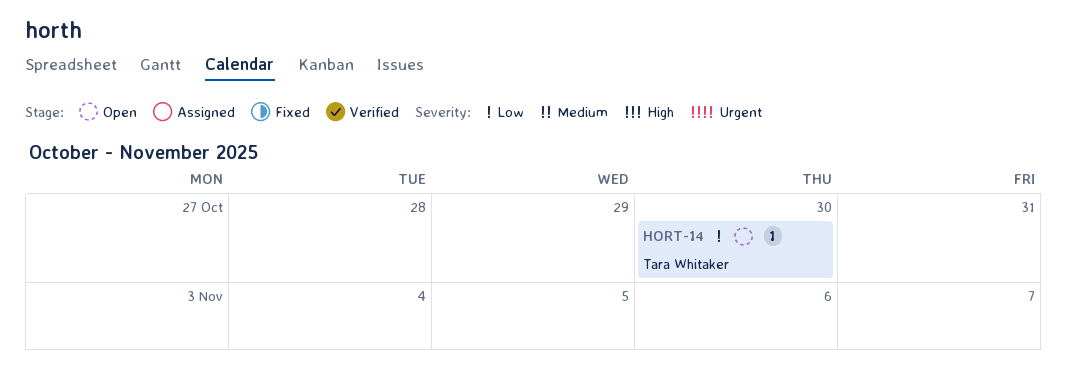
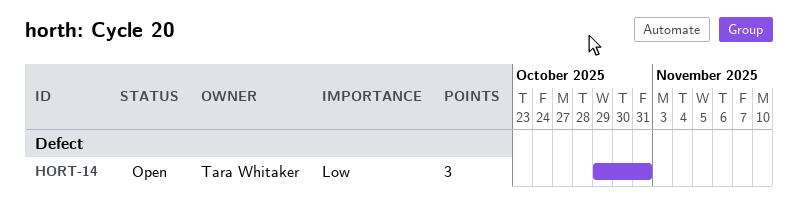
HORT-14, estimate: 1 -> 3
HORT-14, due: Oct 30 -> Oct 31

